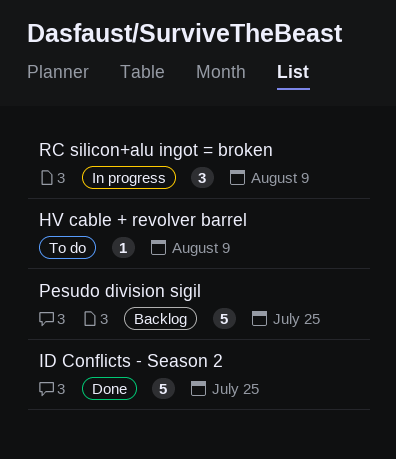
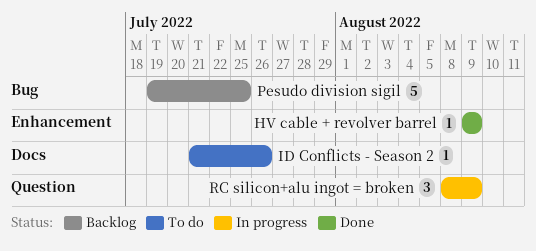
HV cable + revolver barrel, status: To do -> Done
ID Conflicts - Season 2, status: Done -> To do
ID Conflicts - Season 2, estimate: 5 -> 1
ID Conflicts - Season 2, due: Jul 25 -> Jul 26

